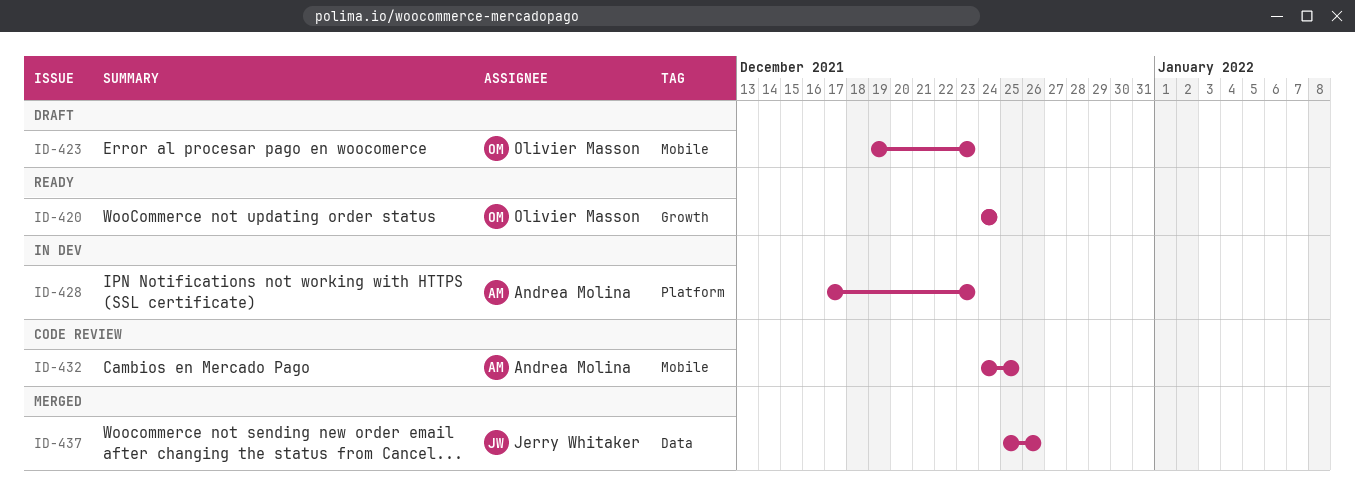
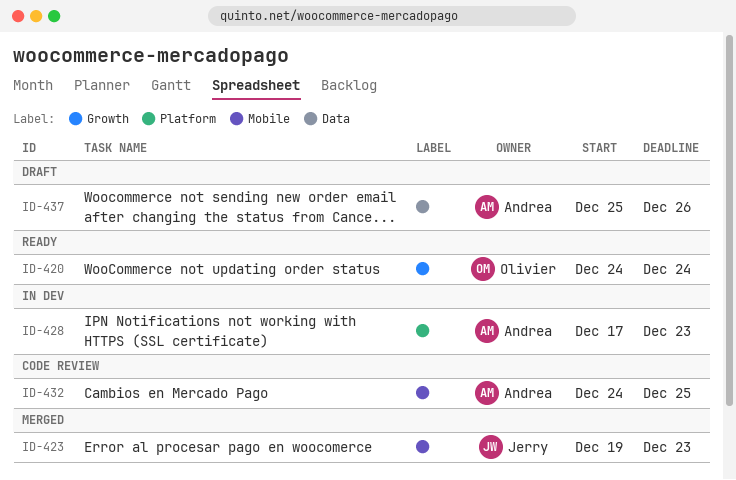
ID-423, status: Draft -> Merged
ID-423, owner: Olivier Masson -> Jerry Whitaker
ID-437, status: Merged -> Draft
ID-437, owner: Jerry Whitaker -> Andrea Molina

